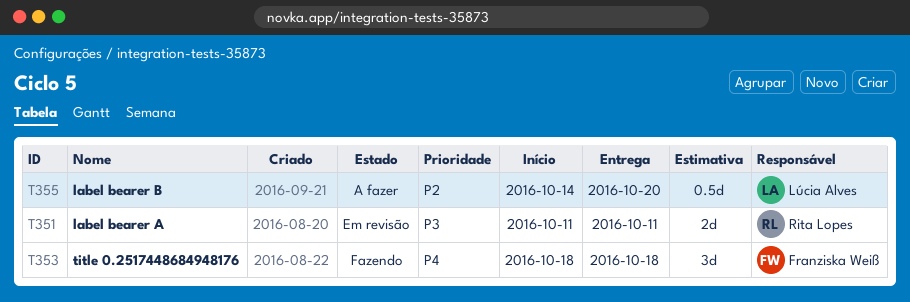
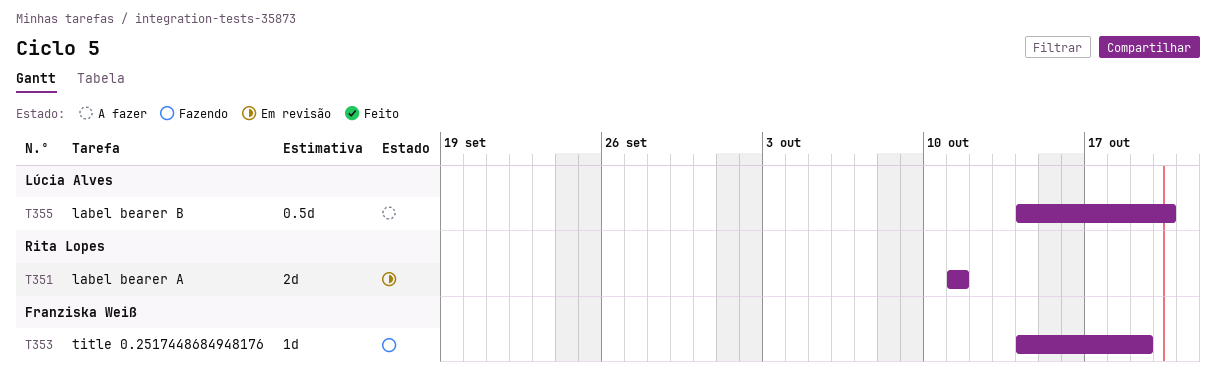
T353, estimate: 3d -> 1d
T353, start: Oct 18 -> Oct 14
T353, due: Oct 18 -> Oct 19

